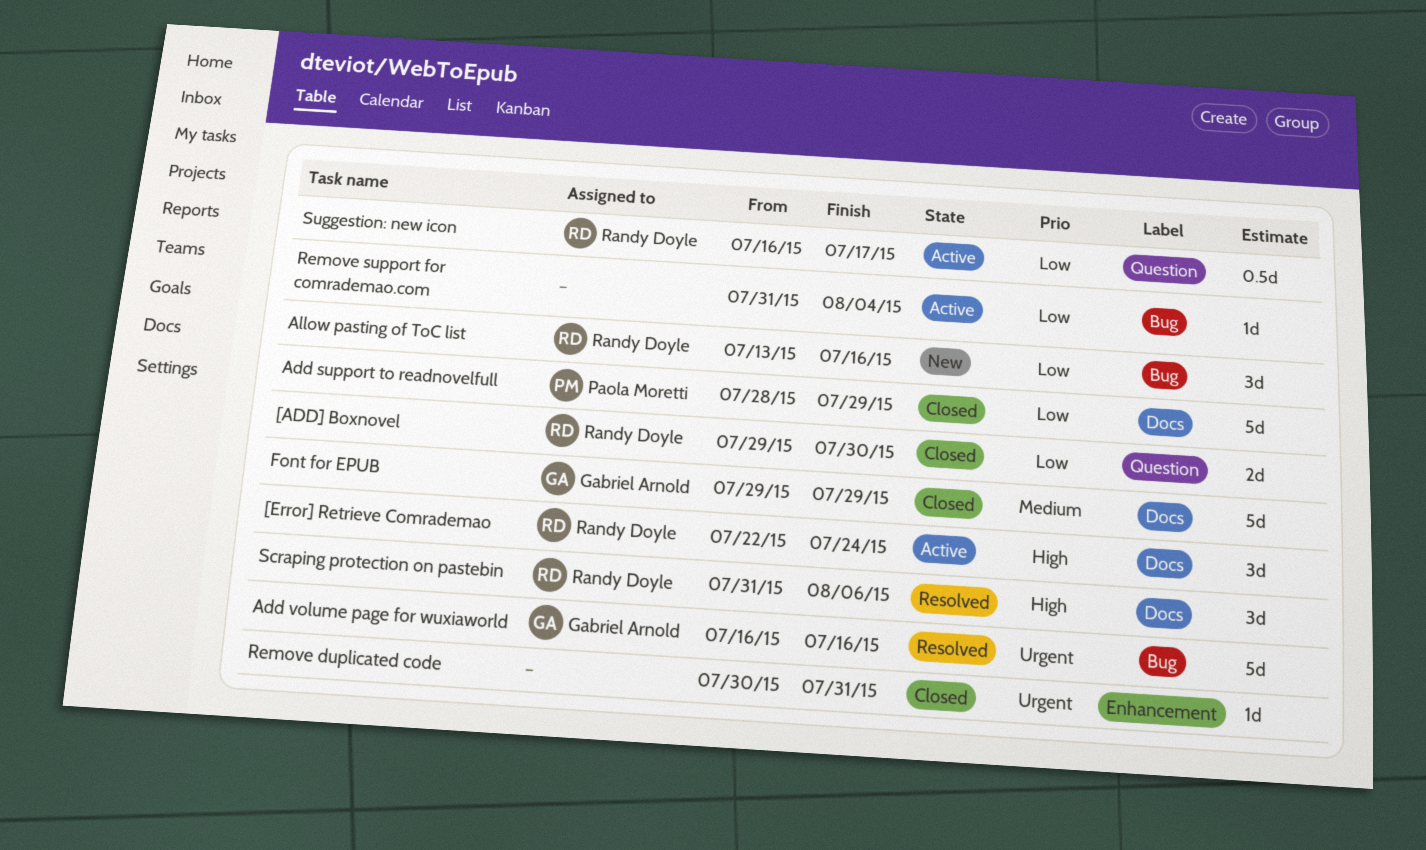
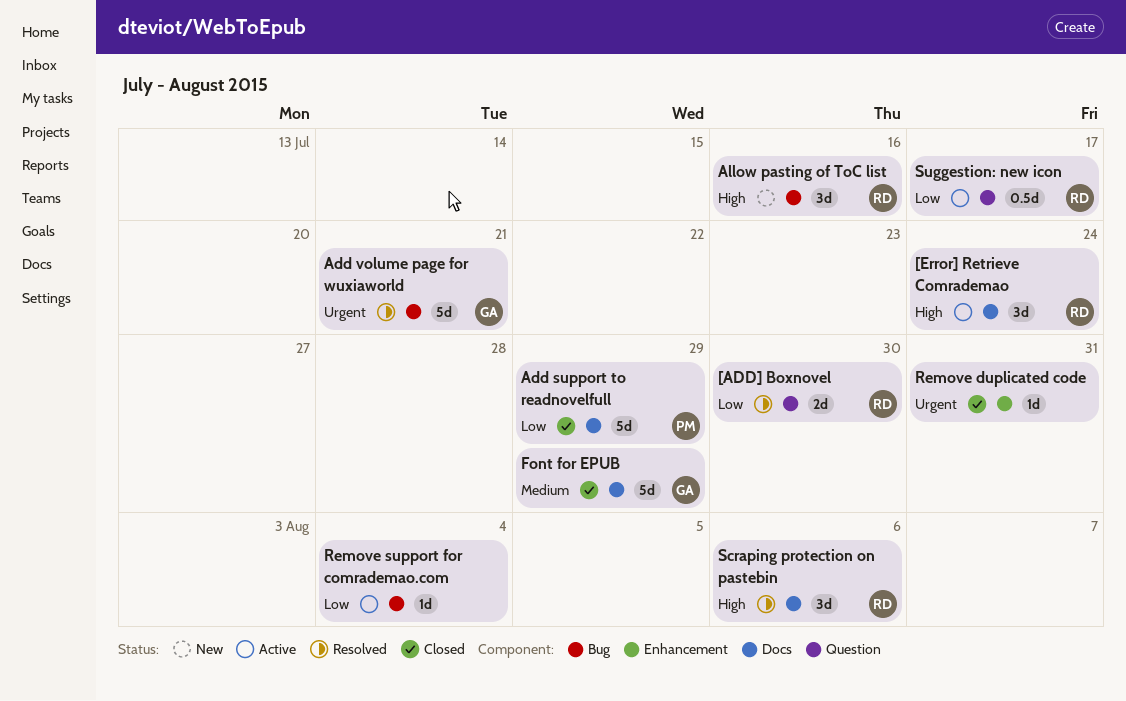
[ADD] Boxnovel, status: Closed -> Resolved
Add volume page for wuxiaworld, due: Jul 16 -> Jul 21
Allow pasting of ToC list, priority: Low -> High

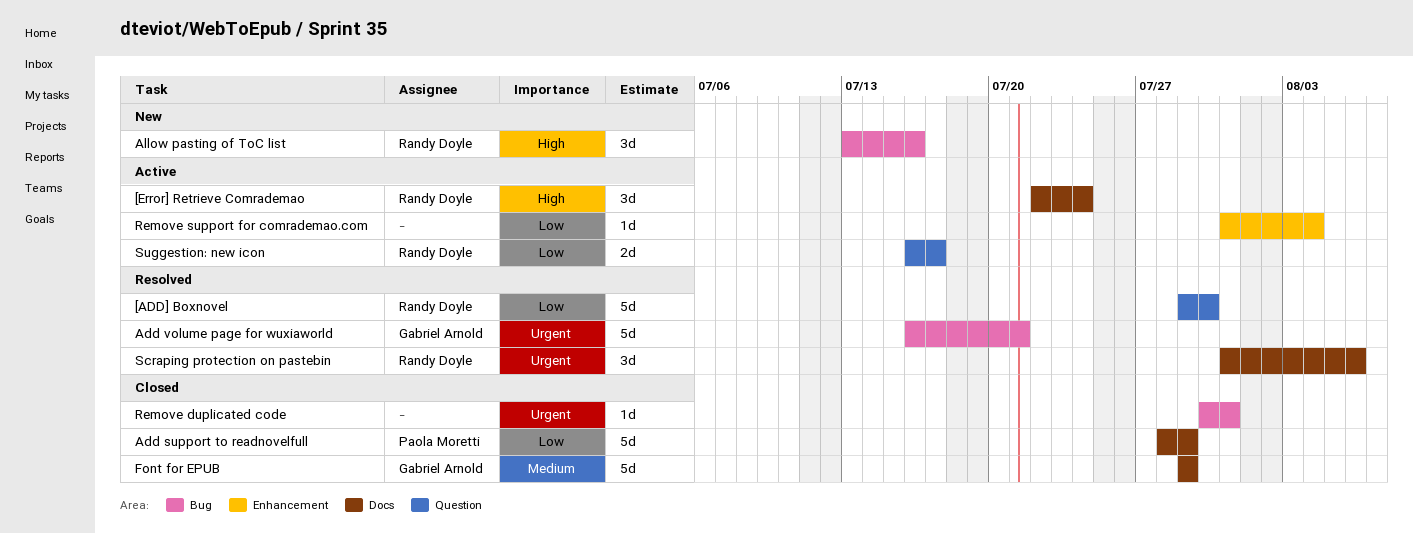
[ADD] Boxnovel, estimate: 2d -> 5d
Remove duplicated code, label: Enhancement -> Bug
Remove support for comrademao.com, label: Bug -> Enhancement
Scraping protection on pastebin, priority: High -> Urgent
Suggestion: new icon, estimate: 0.5d -> 2d

